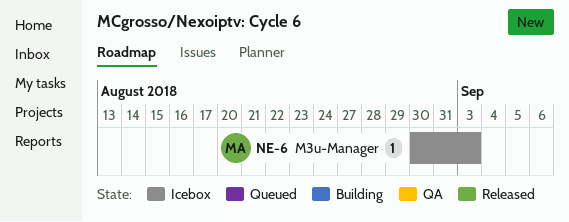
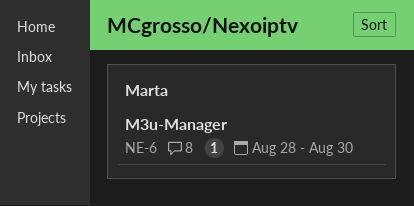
NE-6, start: Aug 30 -> Aug 28
NE-6, due: Sep 3 -> Aug 30

